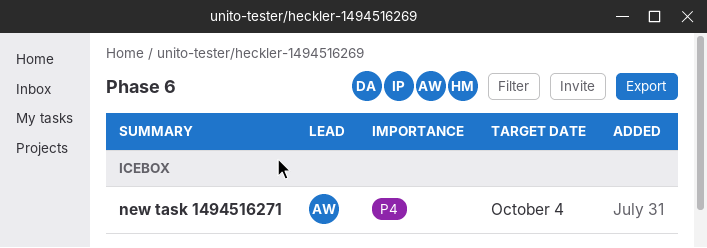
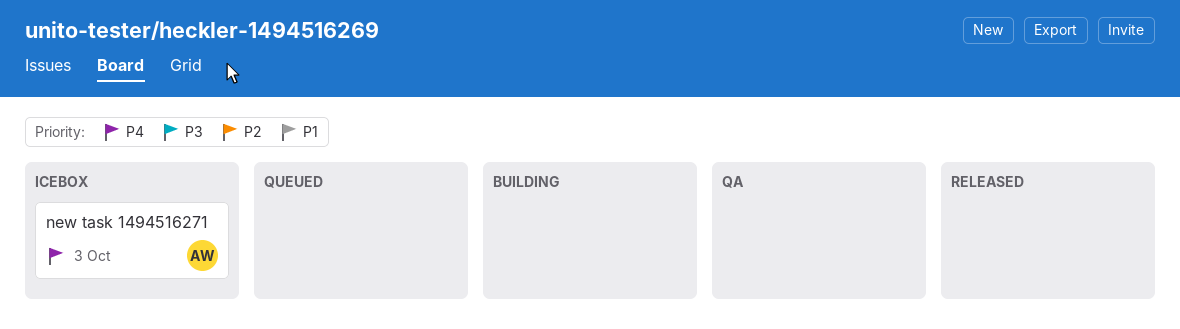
new task 1494516271, due: Oct 4 -> Oct 3

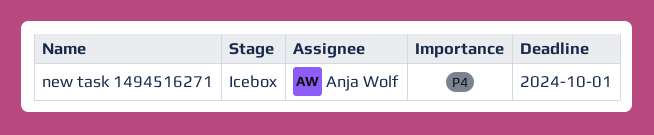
new task 1494516271, due: Oct 3 -> Oct 1

